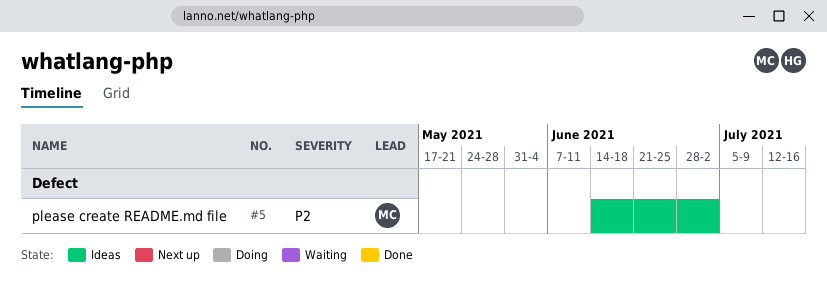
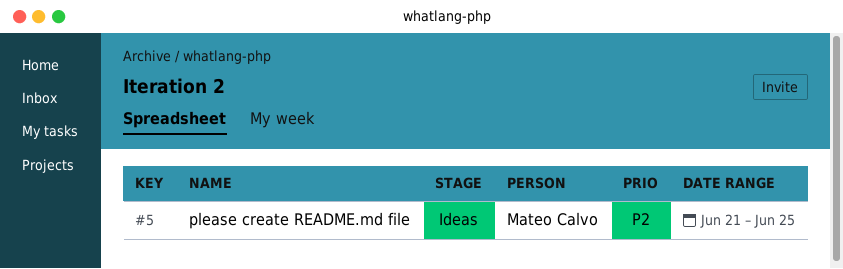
#5, start: Jun 14 -> Jun 21
#5, due: Jul 2 -> Jun 25

